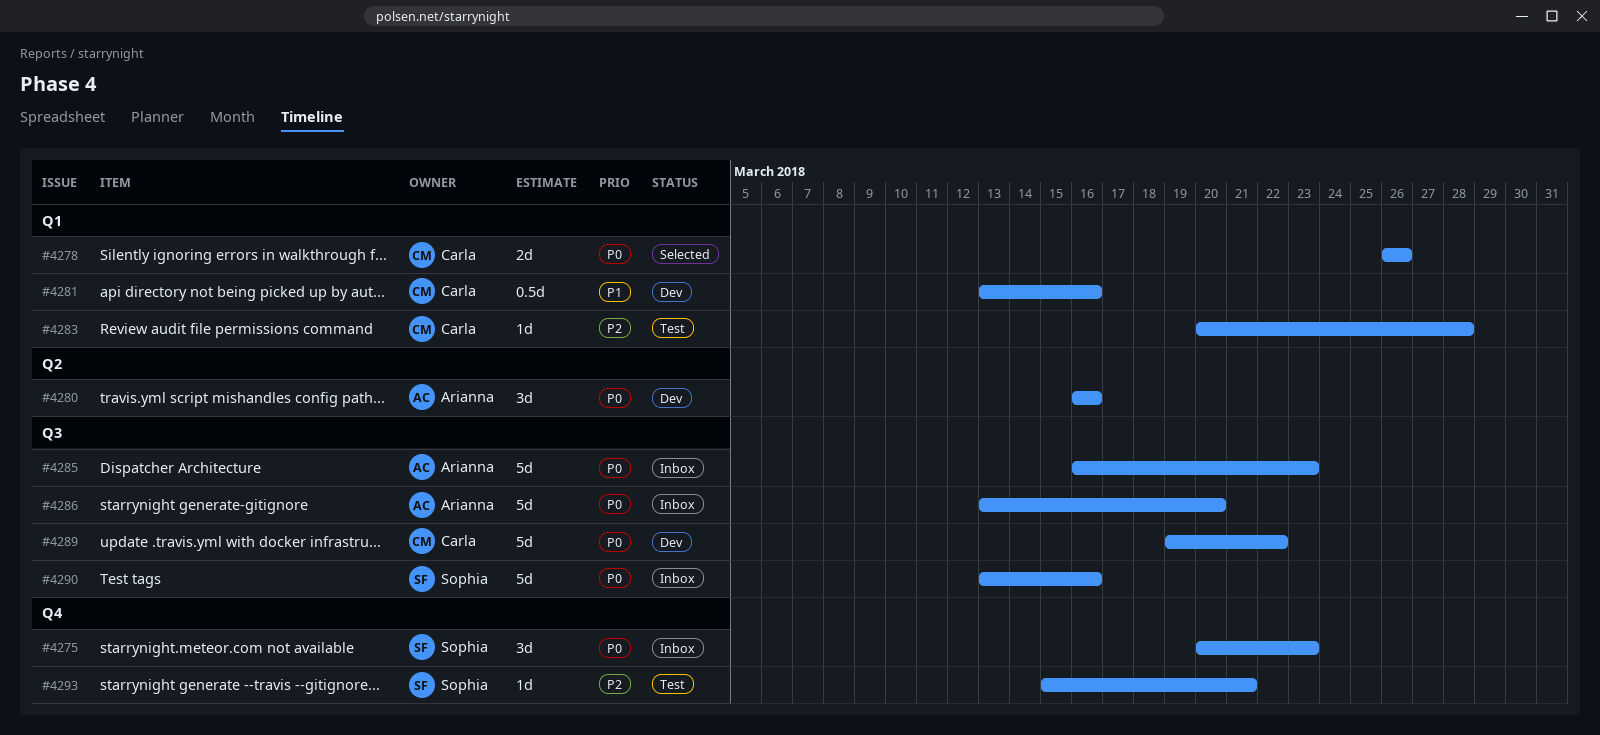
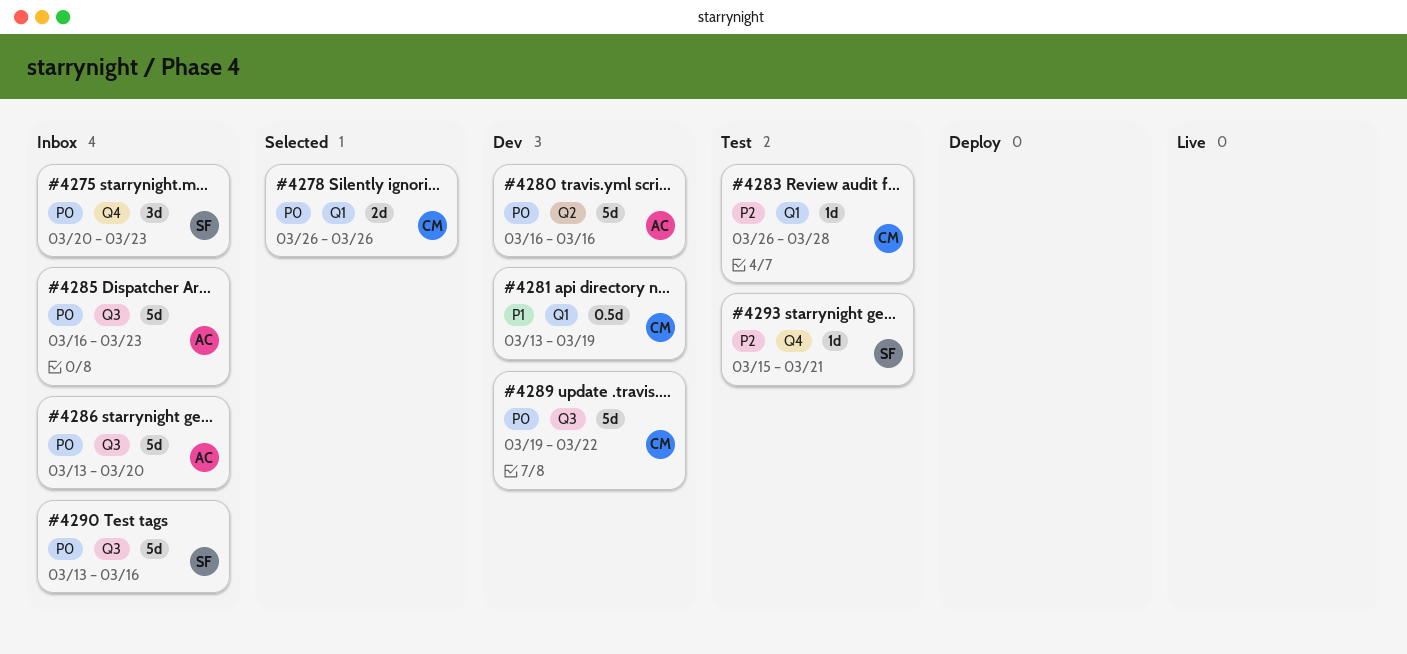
#4280, estimate: 3d -> 5d
#4281, due: Mar 16 -> Mar 19
#4283, start: Mar 20 -> Mar 26

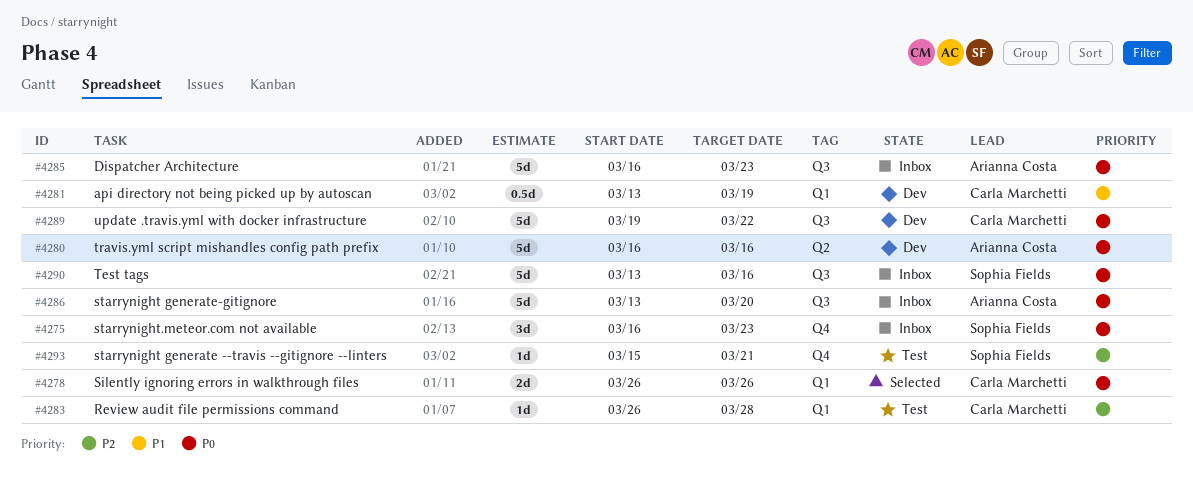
#4275, start: Mar 20 -> Mar 16

